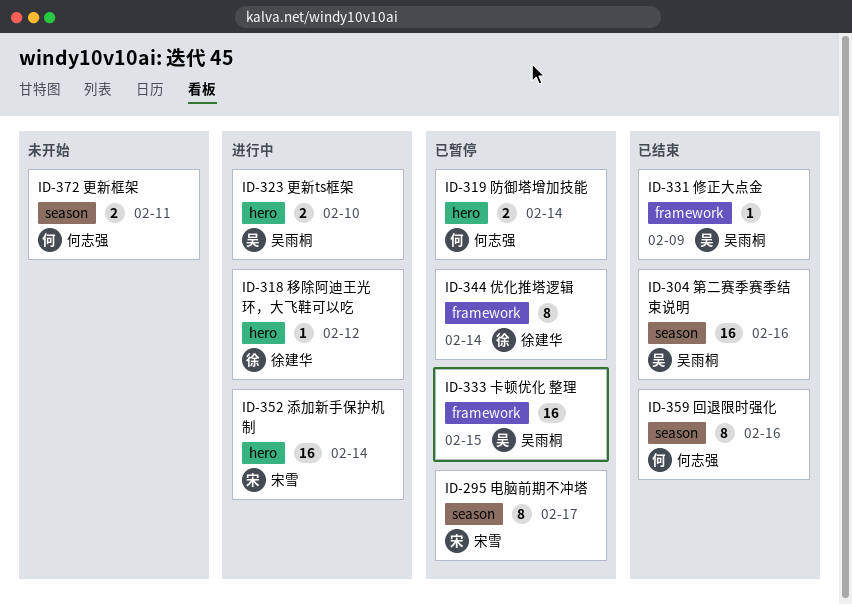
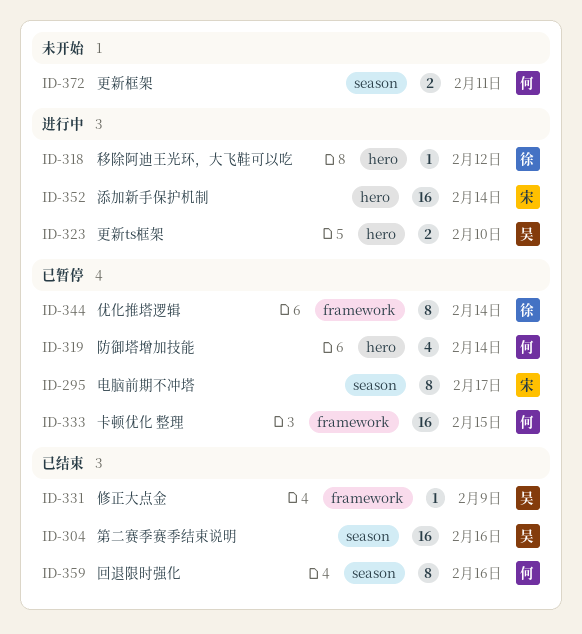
ID-319, estimate: 2 -> 4
ID-333, owner: 吴雨桐 -> 何志强

